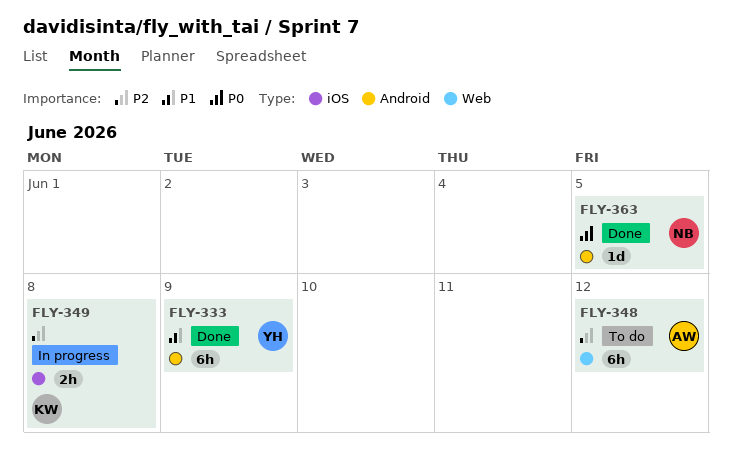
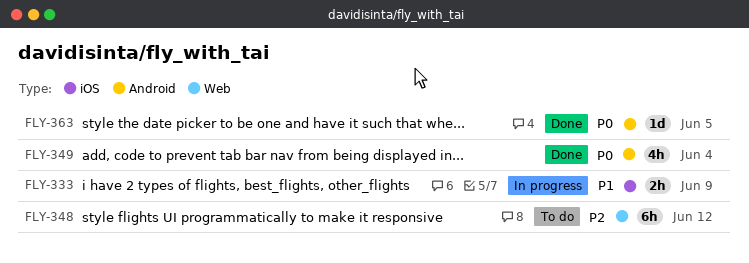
FLY-333, status: Done -> In progress
FLY-333, label: Android -> iOS
FLY-333, estimate: 6h -> 2h
FLY-349, status: In progress -> Done
FLY-349, priority: P2 -> P0
FLY-349, label: iOS -> Android
FLY-349, estimate: 2h -> 4h
FLY-349, due: Jun 8 -> Jun 4

